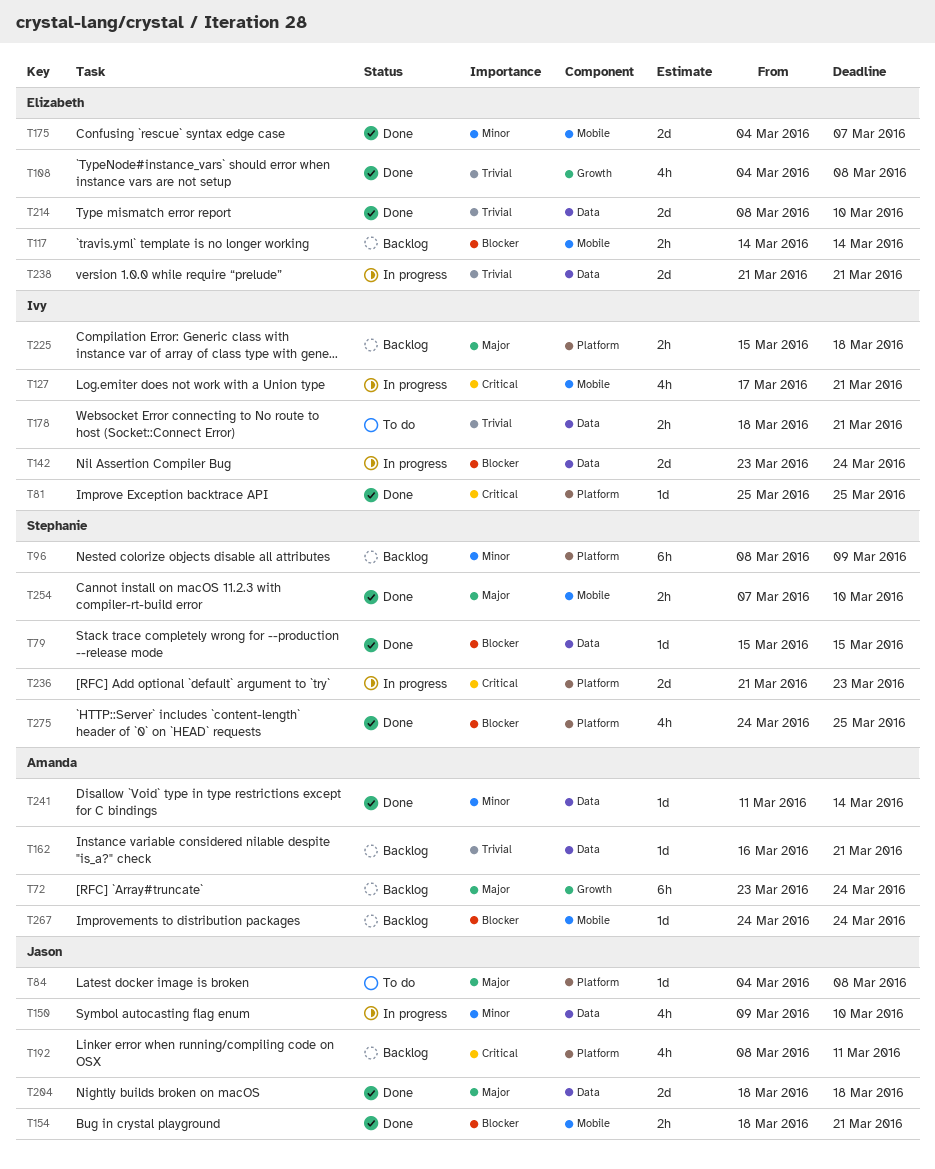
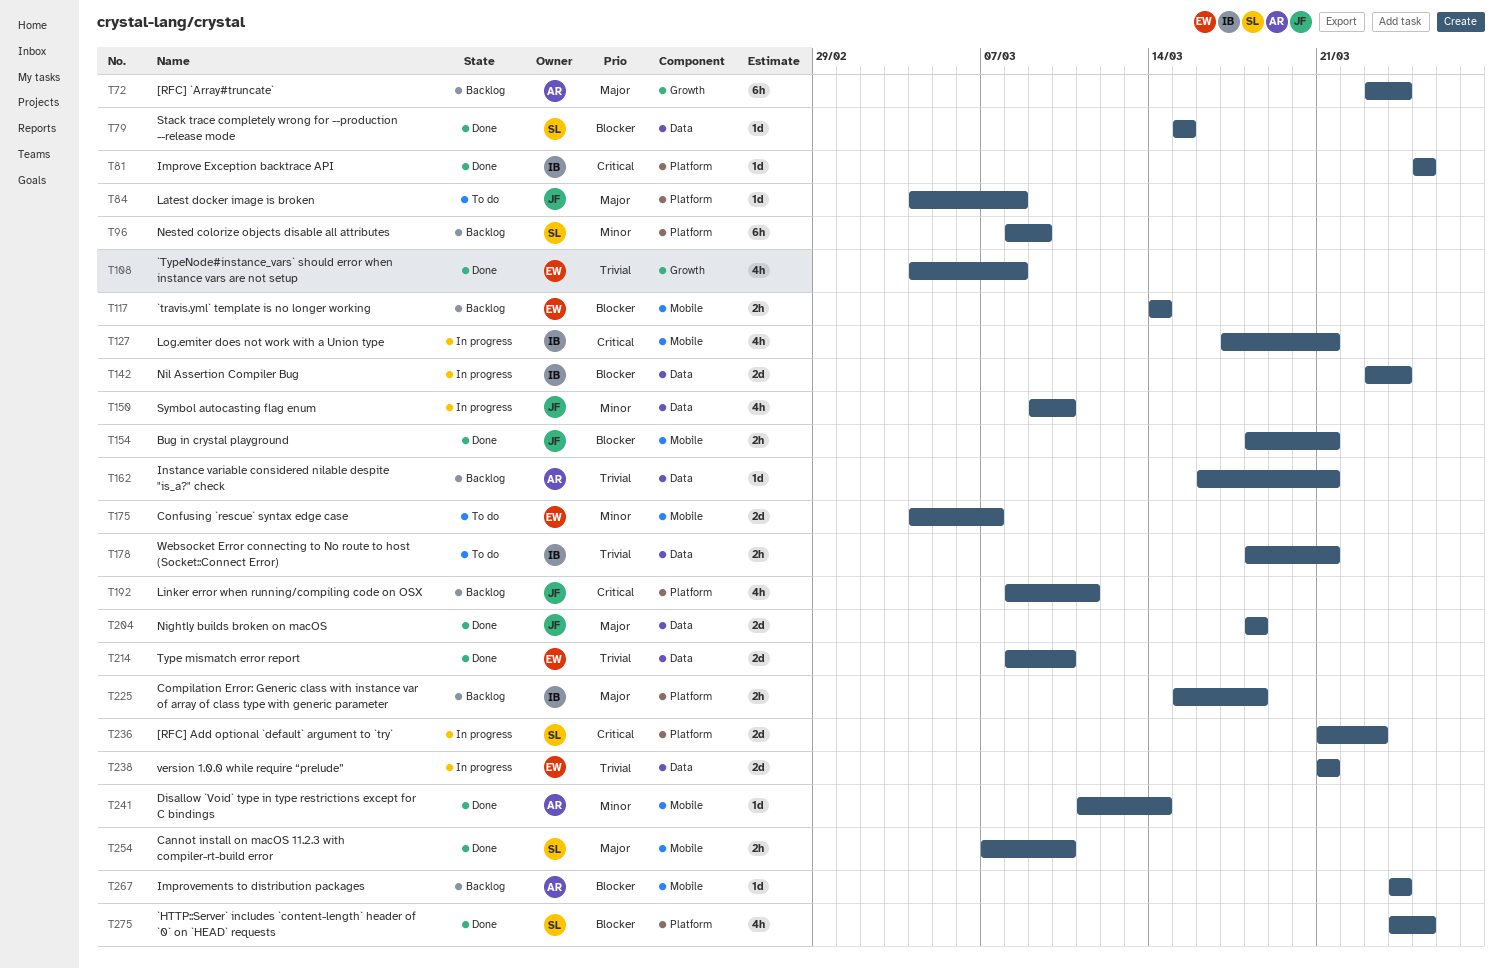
T175, status: Done -> To do
T241, label: Data -> Mobile

